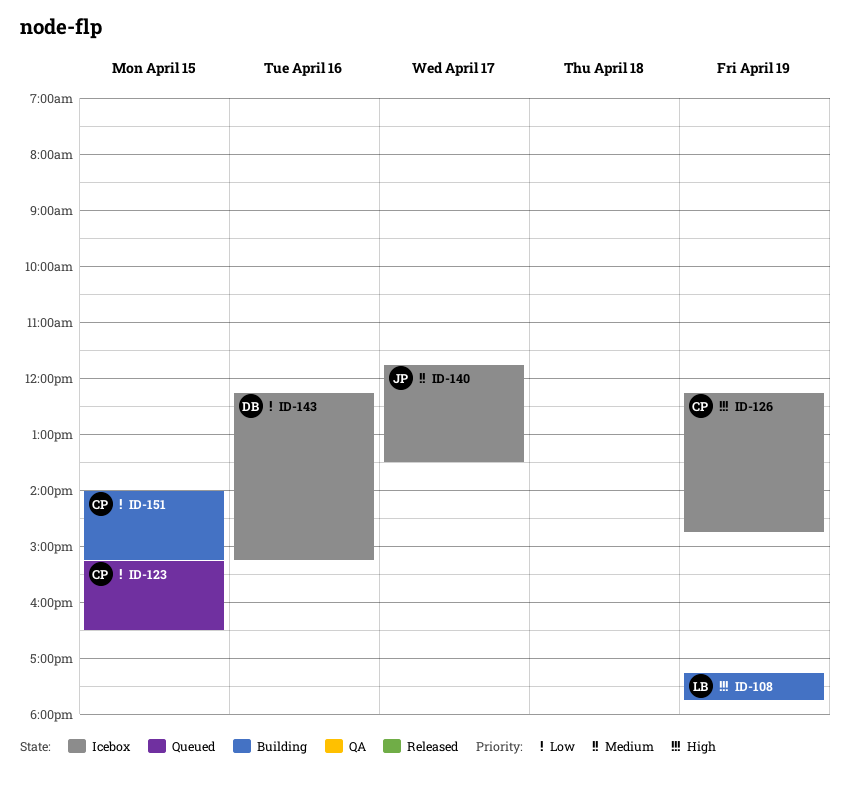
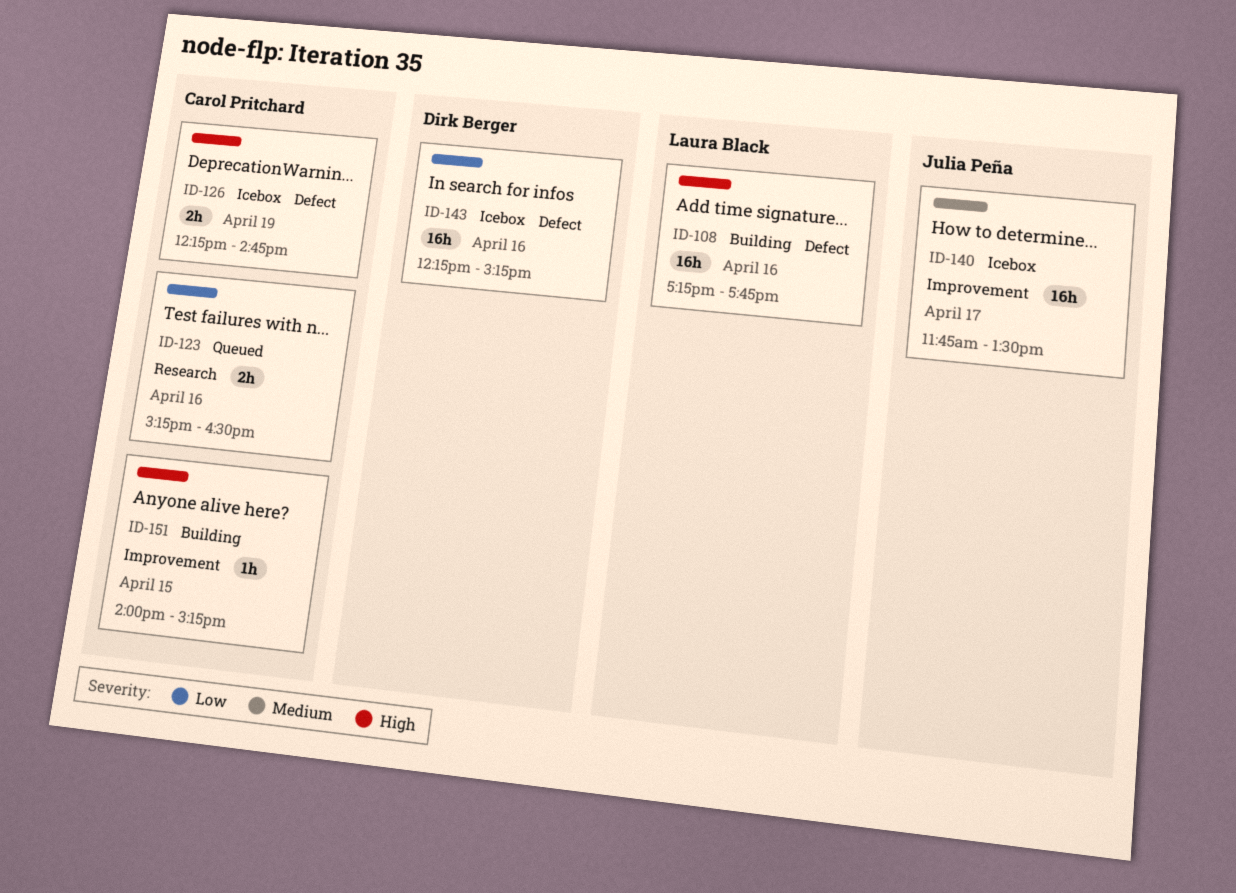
ID-108, day: Apr 19 -> Apr 16
ID-123, day: Apr 15 -> Apr 16
ID-151, priority: Low -> High

